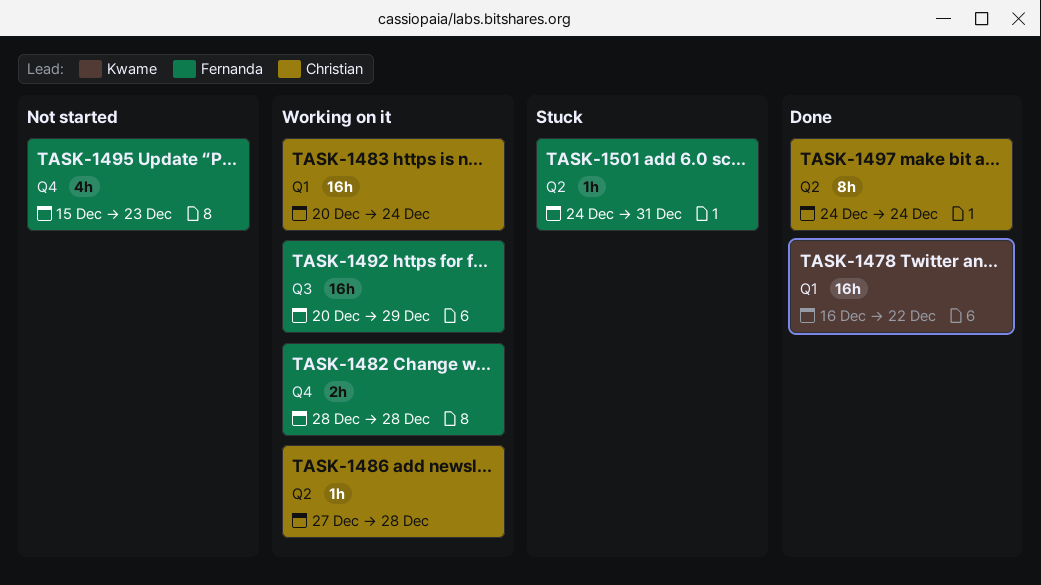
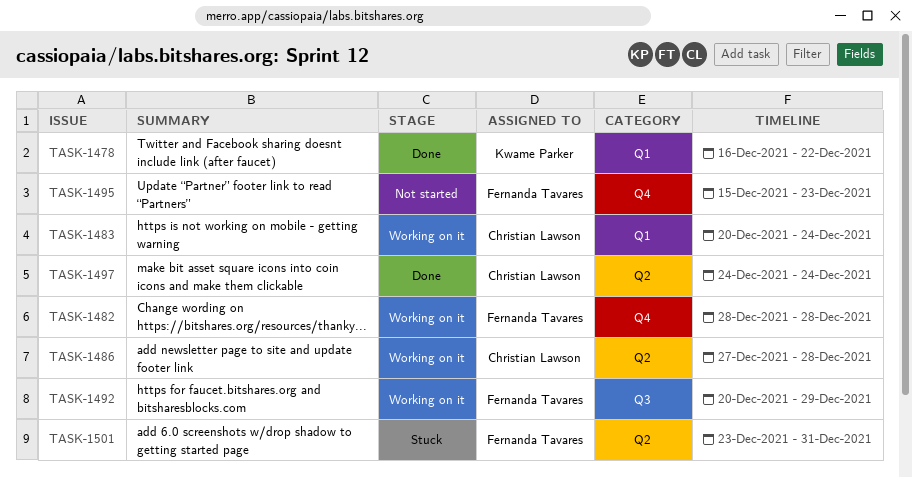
TASK-1501, start: Dec 24 -> Dec 23

